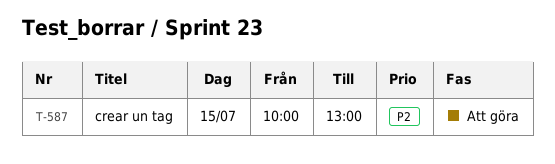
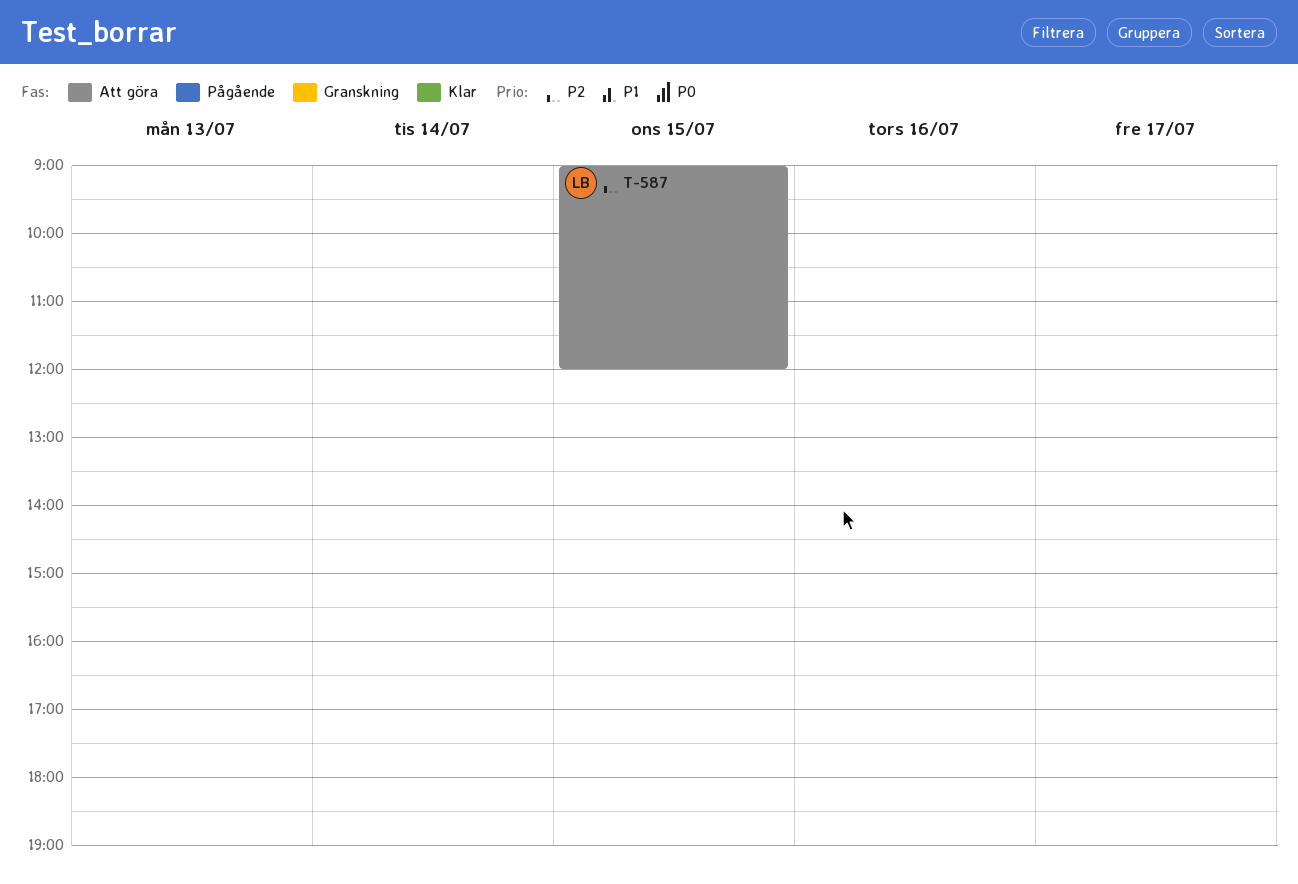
T-587, begins: 10:00 -> 09:00
T-587, ends: 13:00 -> 12:00

